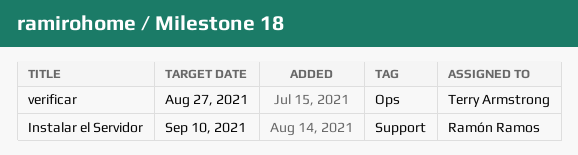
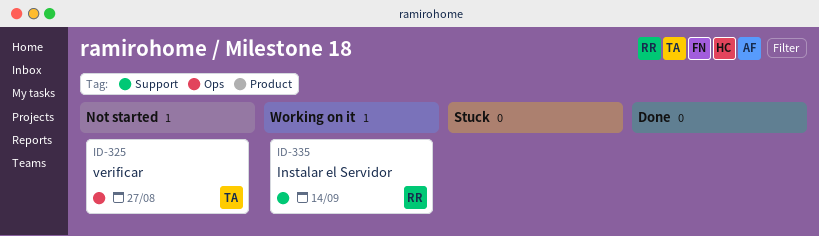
Instalar el Servidor, due: Sep 10 -> Sep 14

